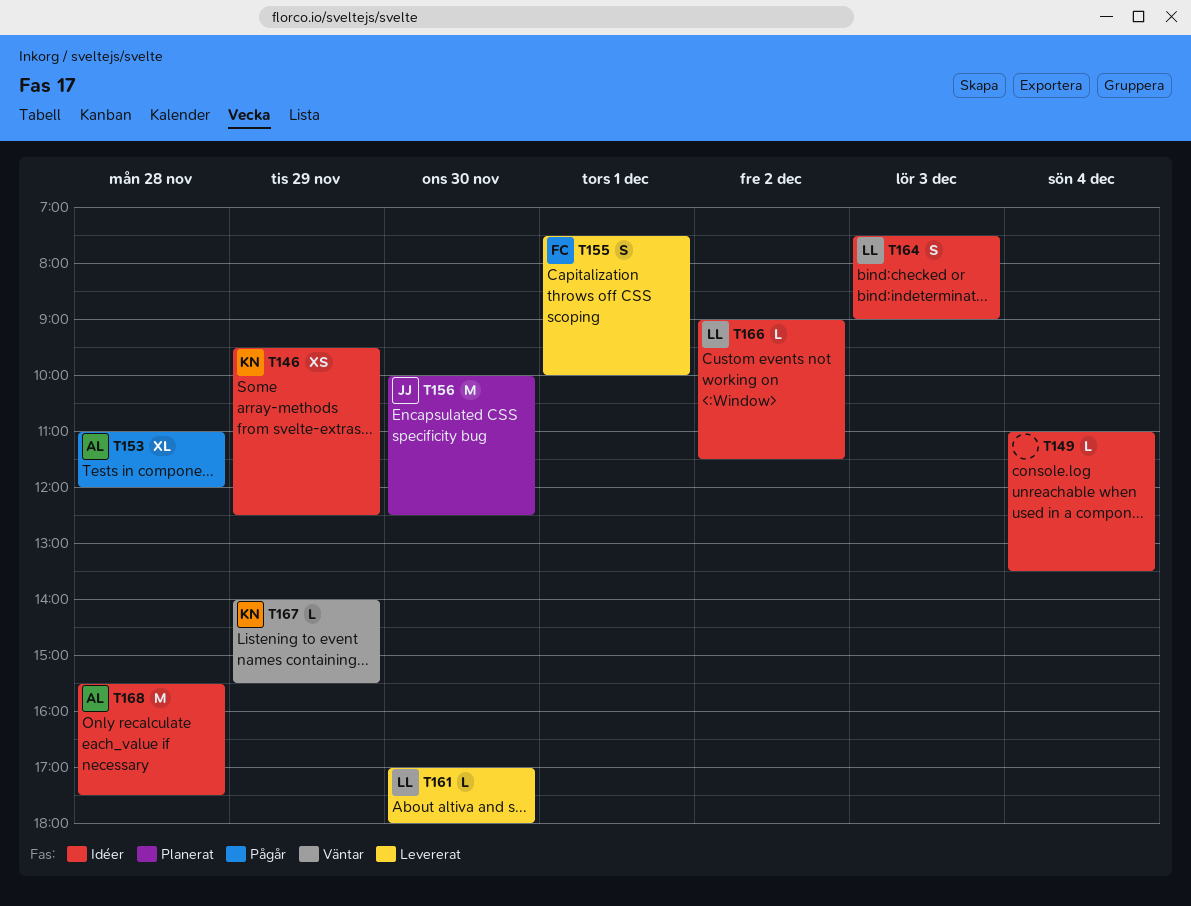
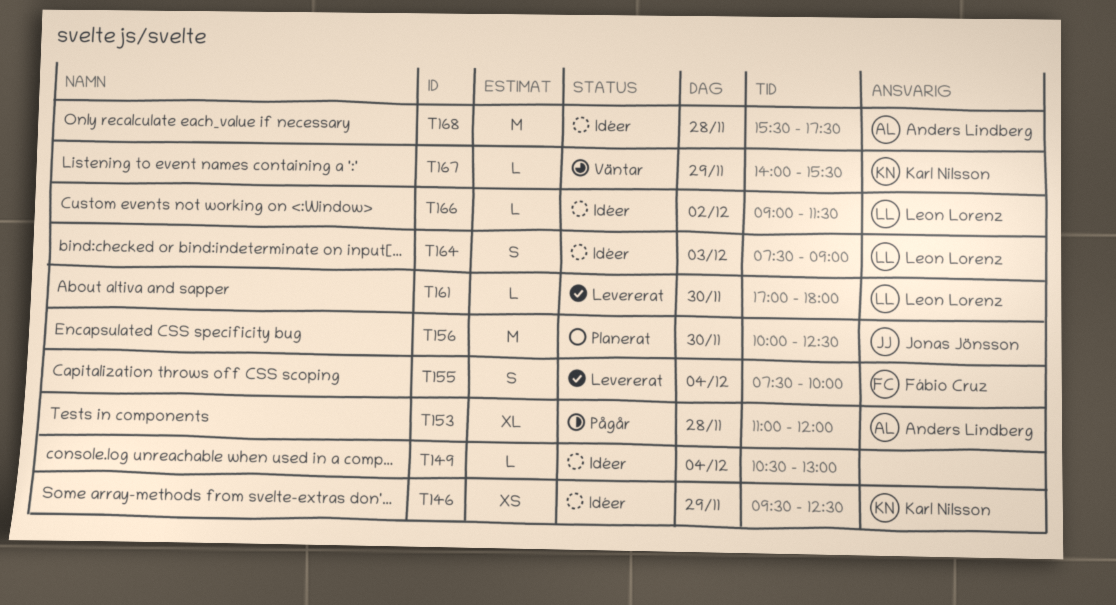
T149, begins: 11:00 -> 10:30
T149, ends: 13:30 -> 13:00
T155, day: Dec 1 -> Dec 4

